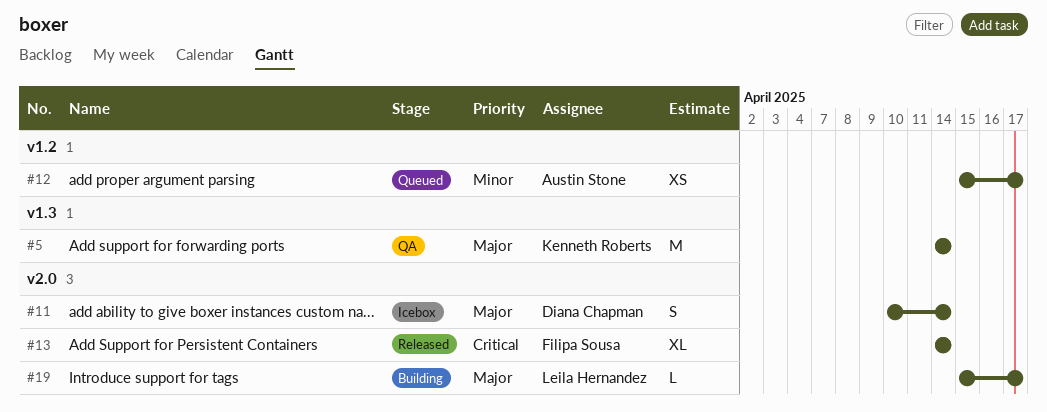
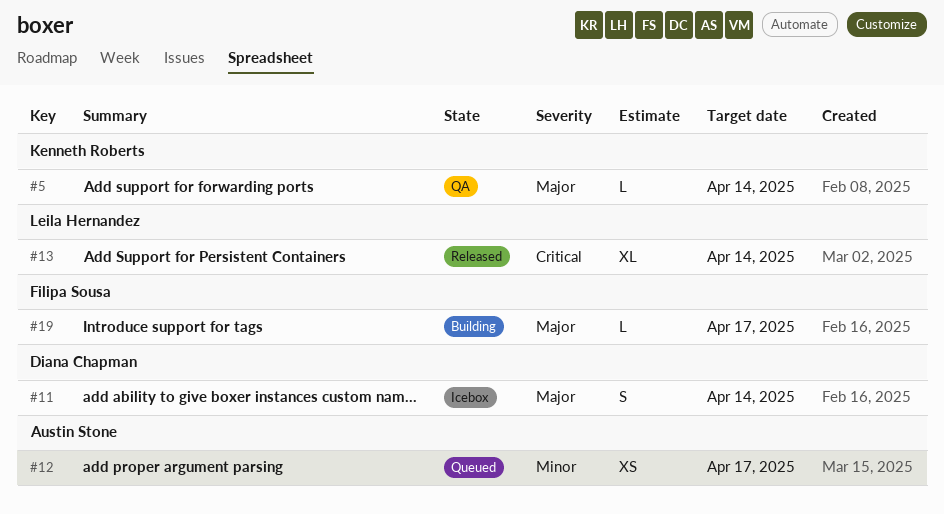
#5, estimate: M -> L
#13, owner: Filipa Sousa -> Leila Hernandez
#19, owner: Leila Hernandez -> Filipa Sousa

